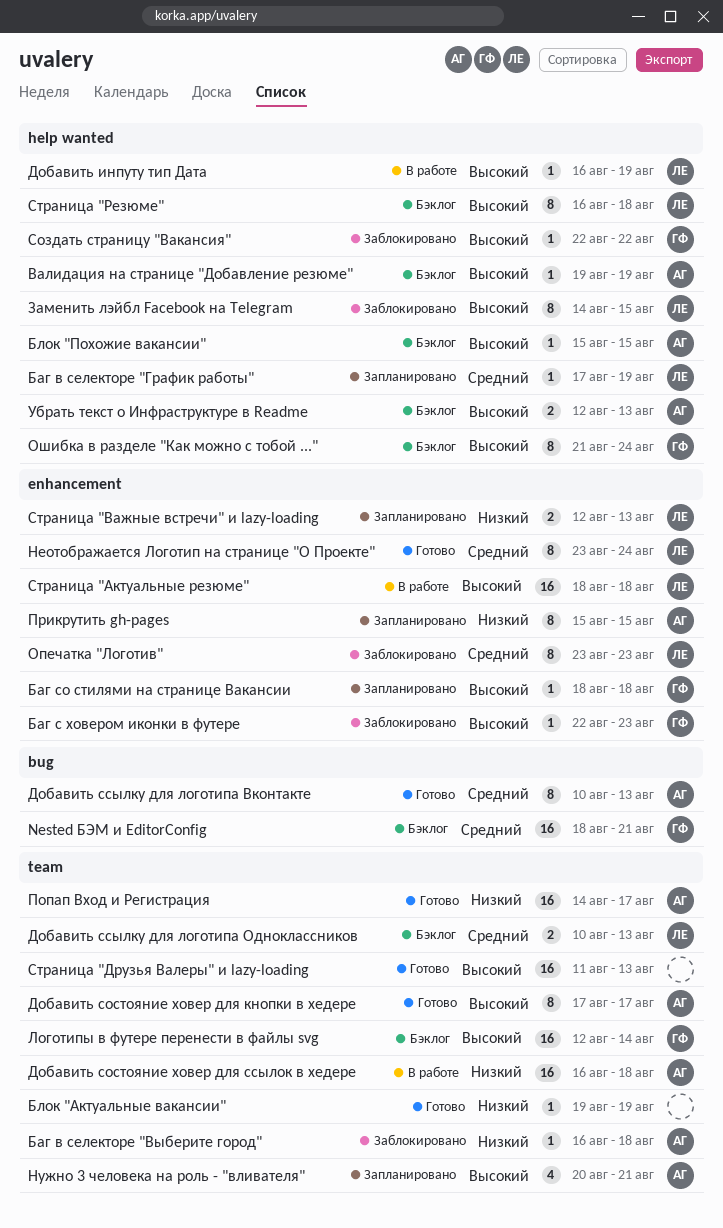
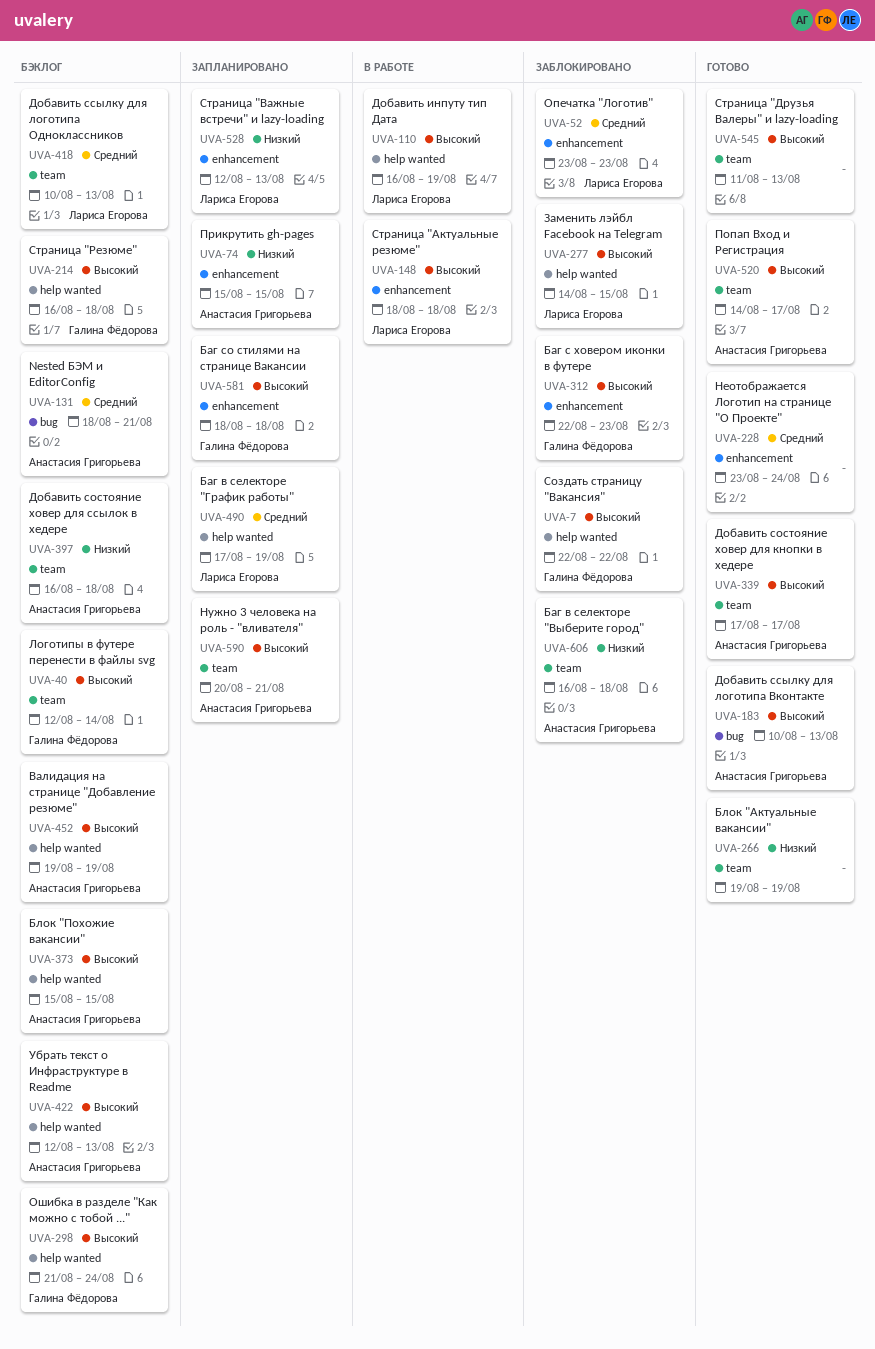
Nested БЭМ и EditorConfig, owner: Галина Фёдорова -> Анастасия Григорьева
Добавить состояние ховер для ссылок в хедере, status: В работе -> Бэклог
Добавить ссылку для логотипа Вконтакте, priority: Средний -> Высокий
Неотображается Логотип на странице "О Проекте", owner: Лариса Егорова -> none
Попап Вход и Регистрация, priority: Низкий -> Высокий
Страница "Резюме", owner: Лариса Егорова -> Галина Фёдорова

